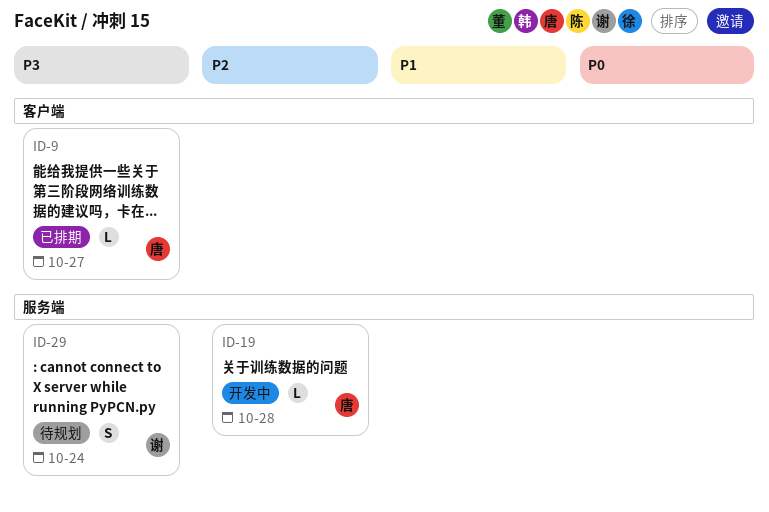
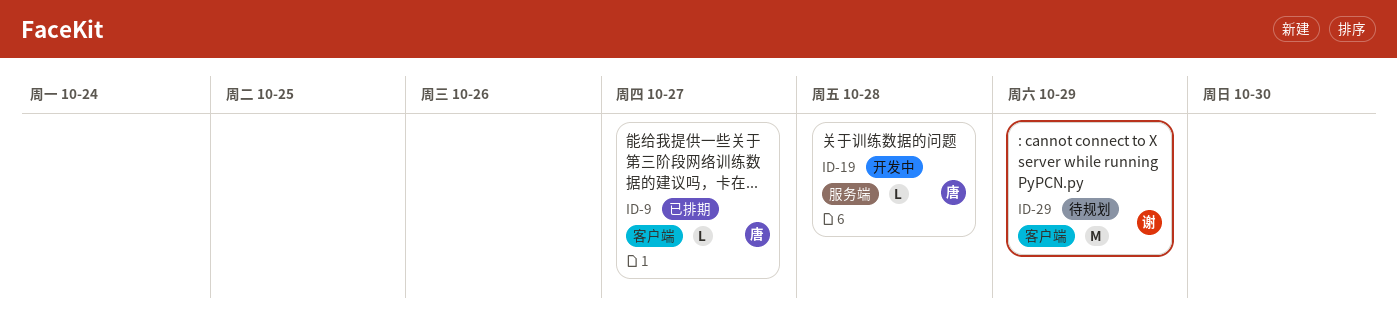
ID-29, label: 服务端 -> 客户端
ID-29, estimate: S -> M
ID-29, due: Oct 24 -> Oct 29

